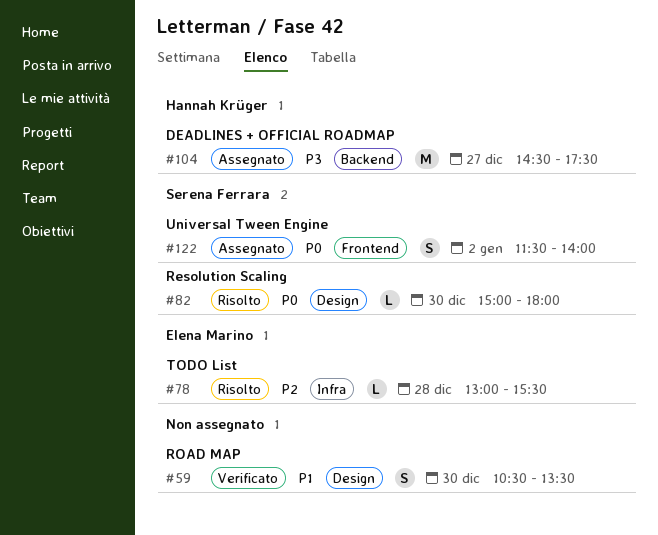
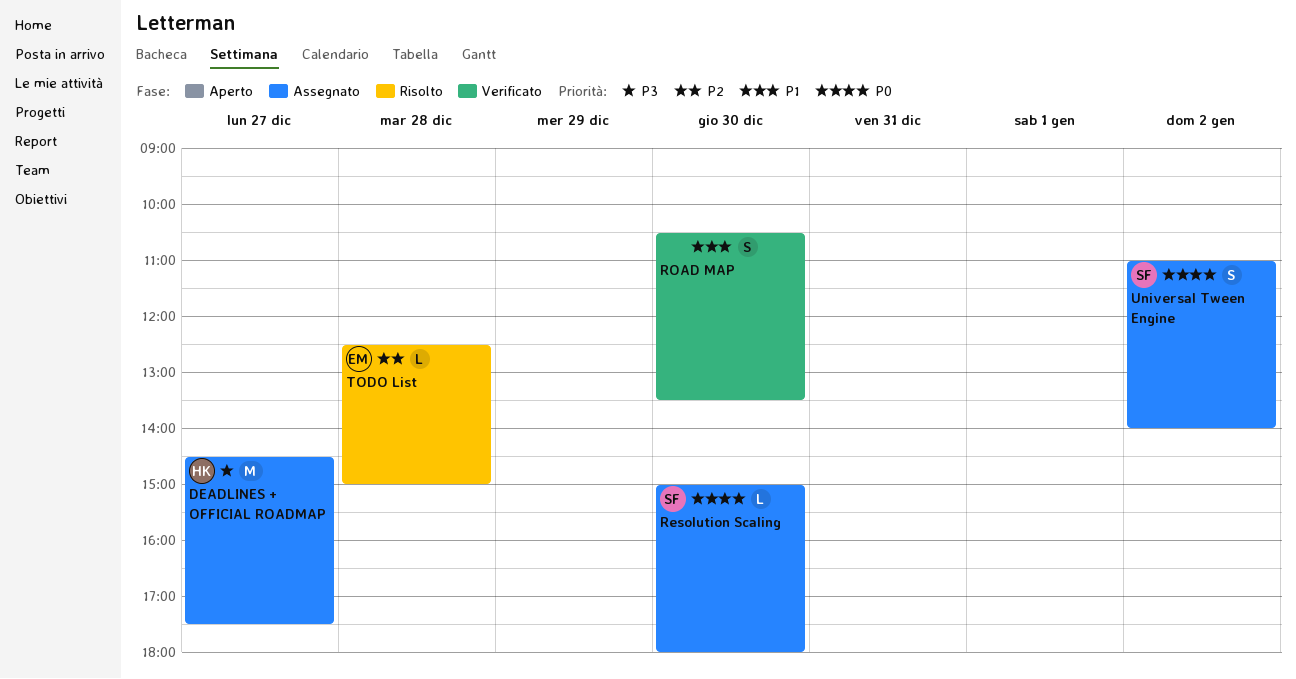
Resolution Scaling, status: Risolto -> Assegnato
TODO List, begins: 13:00 -> 12:30
TODO List, ends: 15:30 -> 15:00
Universal Tween Engine, begins: 11:30 -> 11:00

